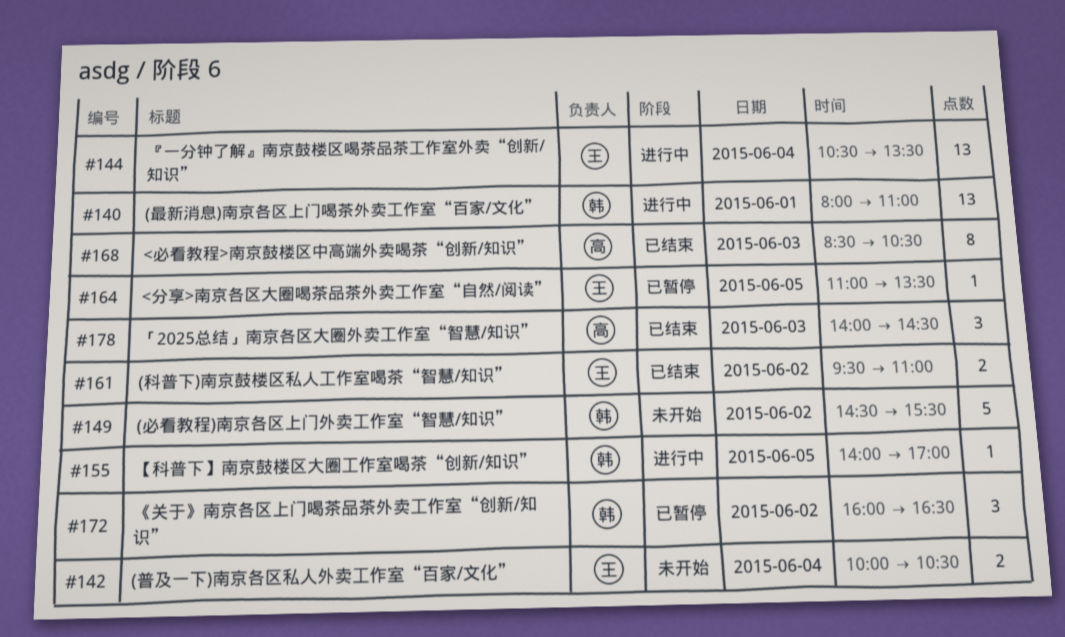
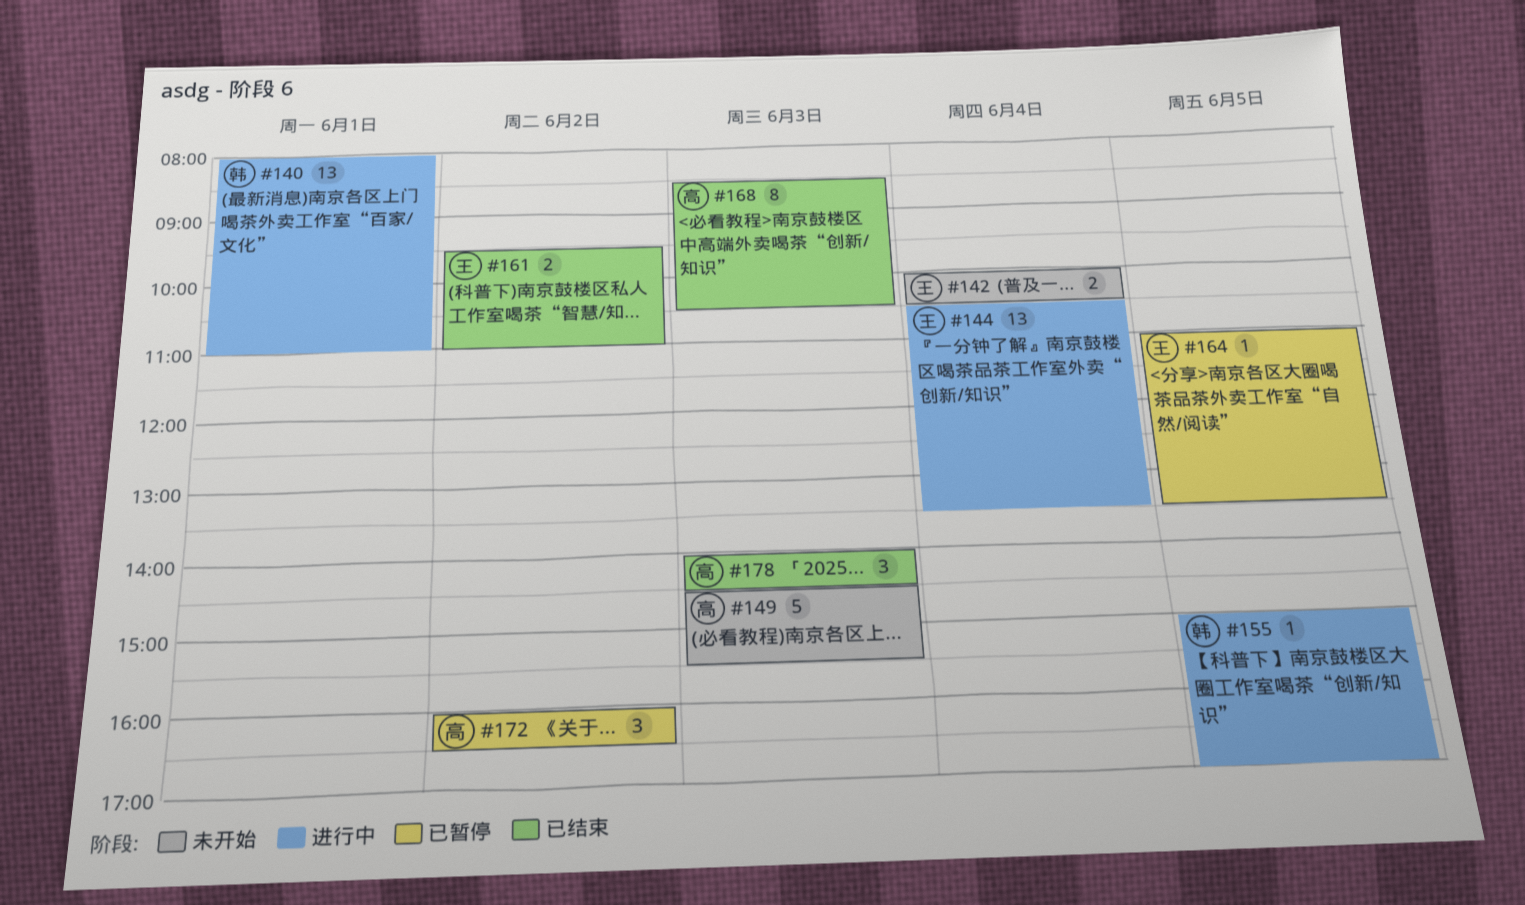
#149, owner: 韩 -> 高
#149, day: Jun 2 -> Jun 3
#155, begins: 14:00 -> 15:00
#172, owner: 韩 -> 高

